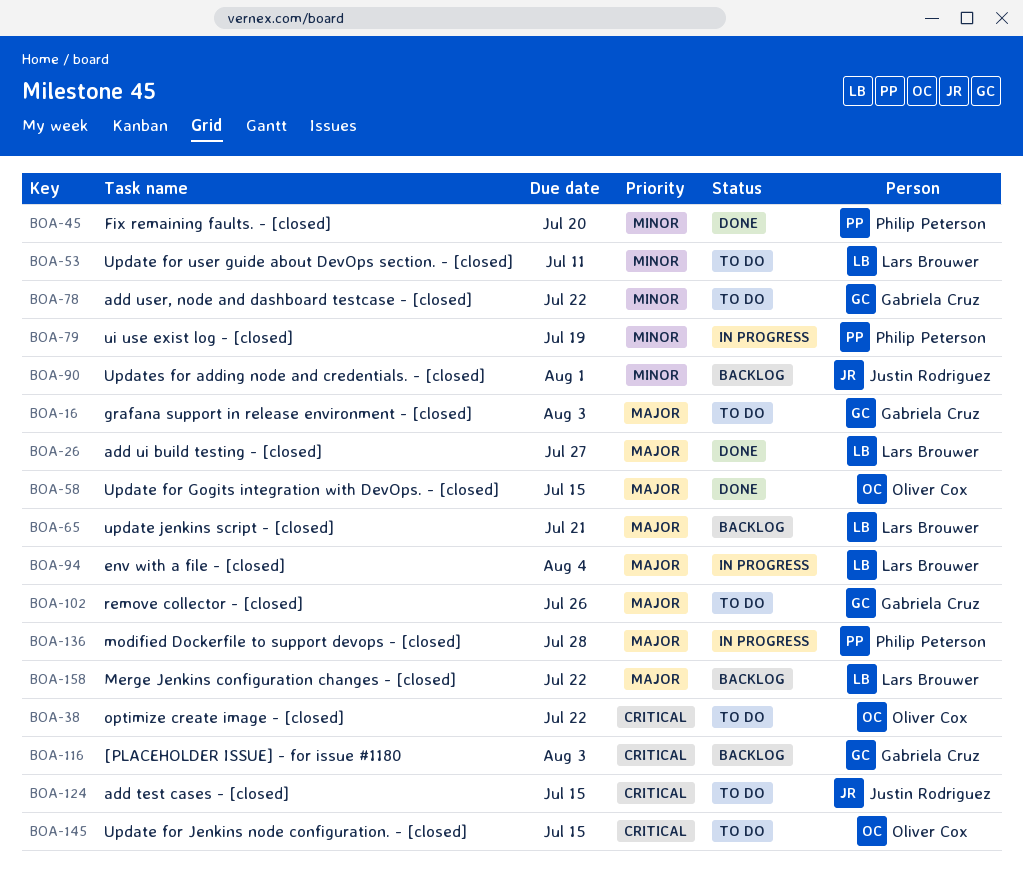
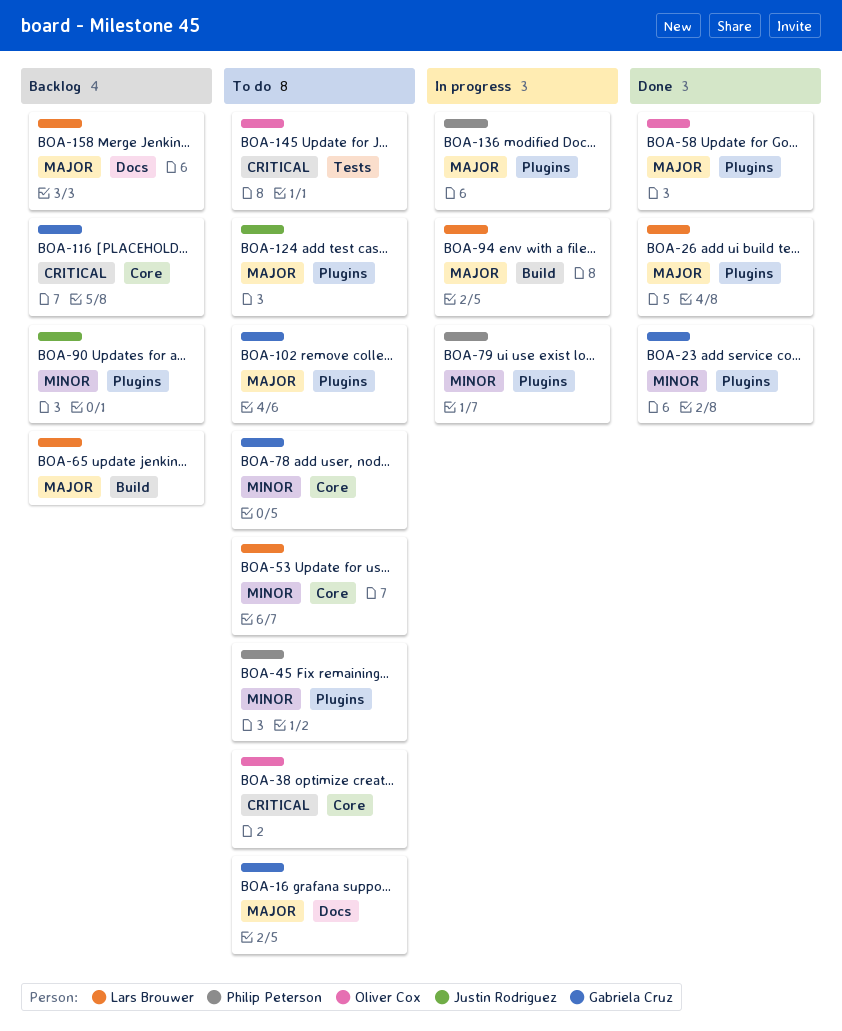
BOA-23: none -> present
BOA-45, status: Done -> To do
BOA-124, priority: Critical -> Major

